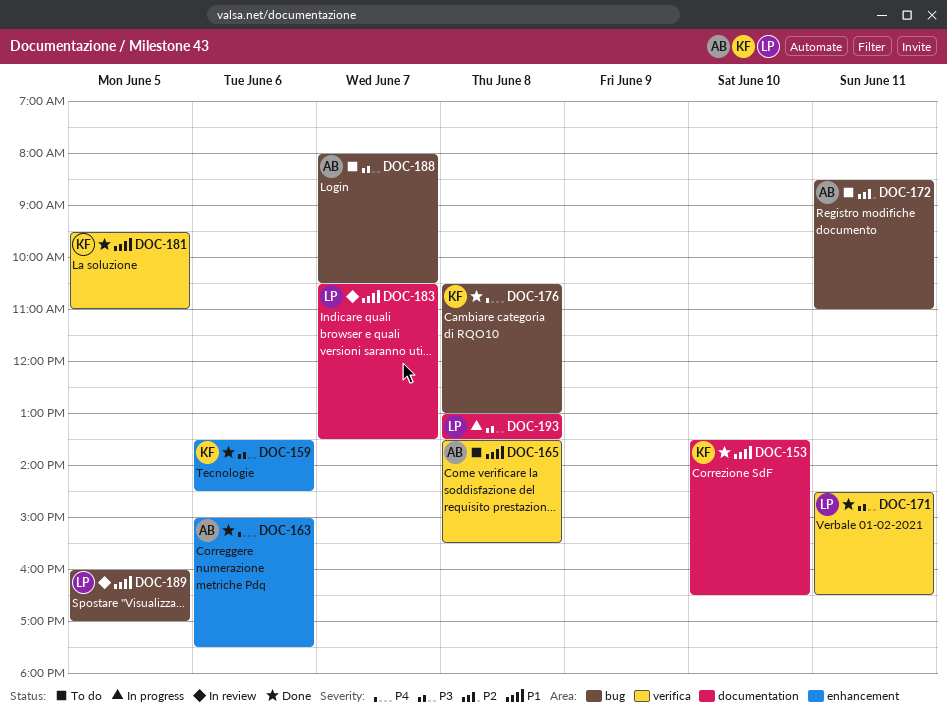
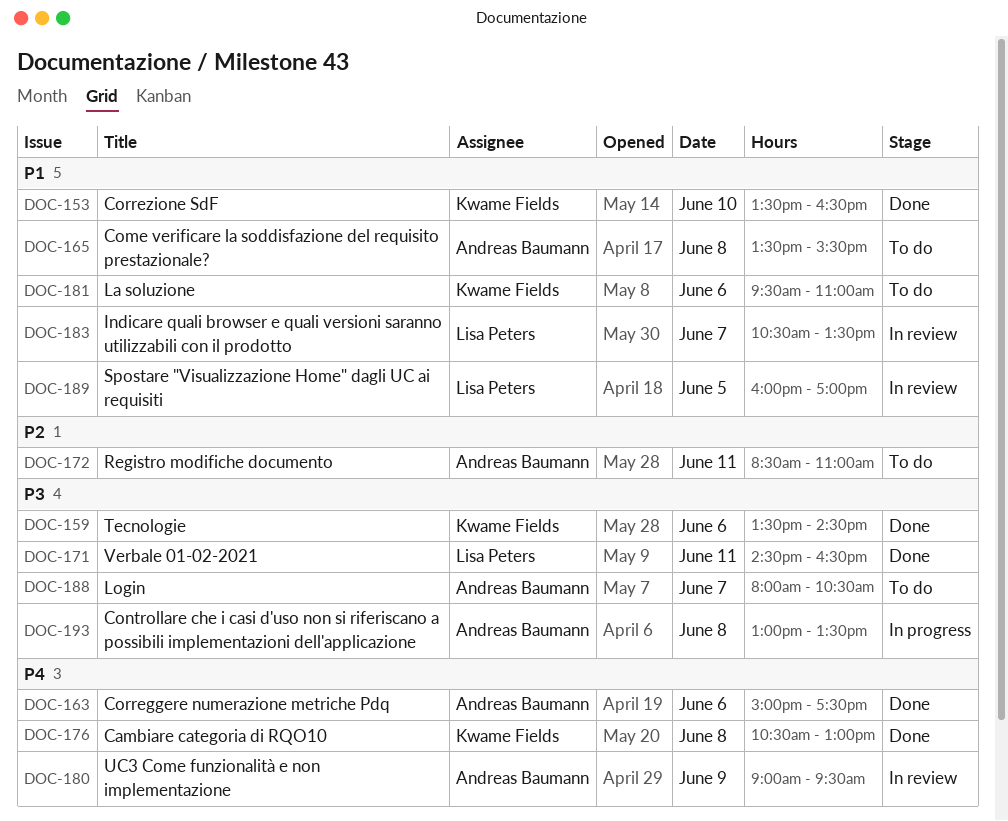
DOC-180: none -> present
DOC-181, status: Done -> To do
DOC-181, day: Jun 5 -> Jun 6
DOC-193, owner: Lisa Peters -> Andreas Baumann

